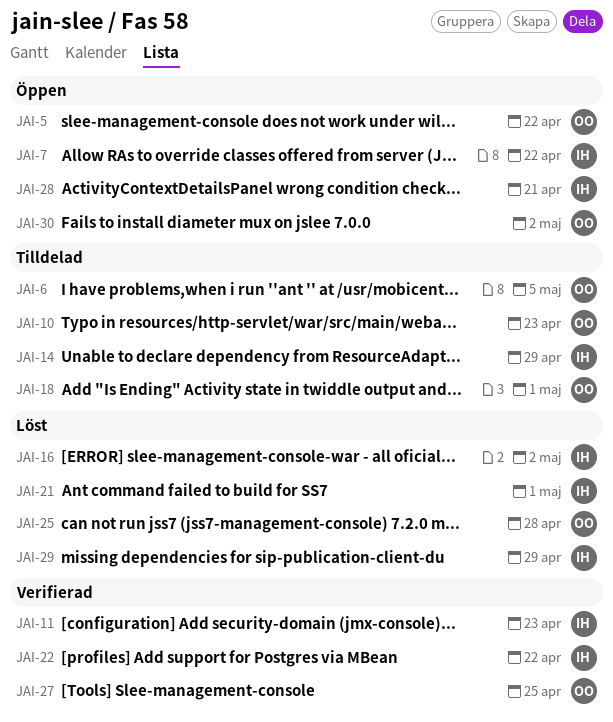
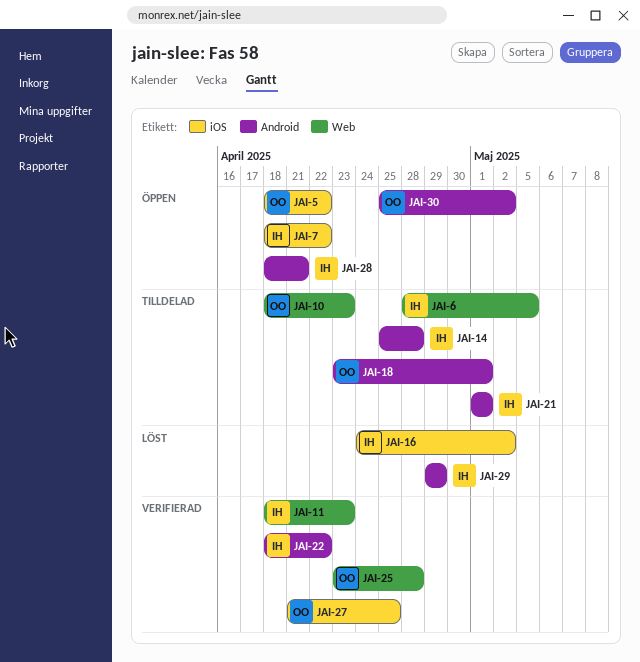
JAI-6, owner: OO -> IH
JAI-14, due: Apr 29 -> Apr 28
JAI-21, status: Löst -> Tilldelad
JAI-25, status: Löst -> Verifierad

